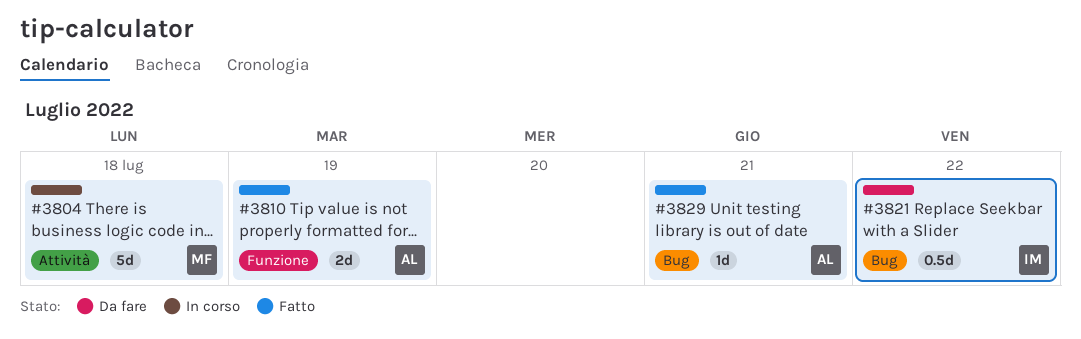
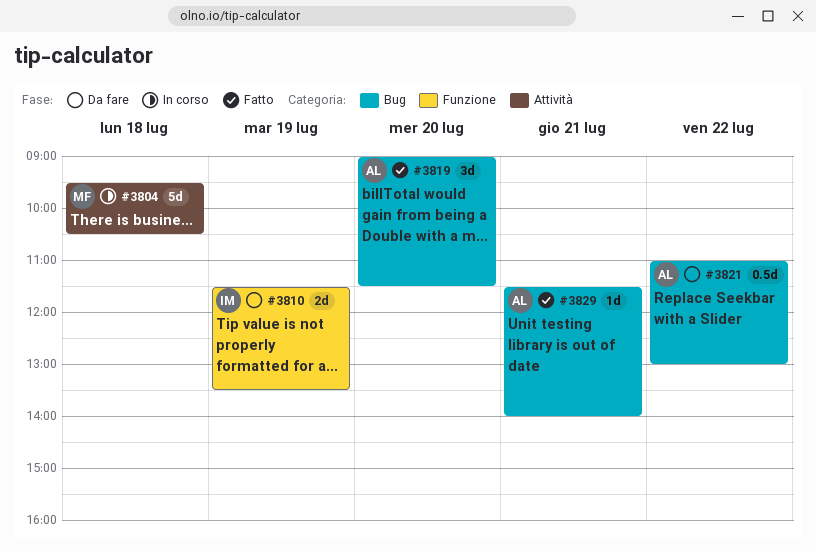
#3810, status: Fatto -> Da fare
#3810, owner: AL -> IM
#3819: none -> present
#3821, owner: IM -> AL

